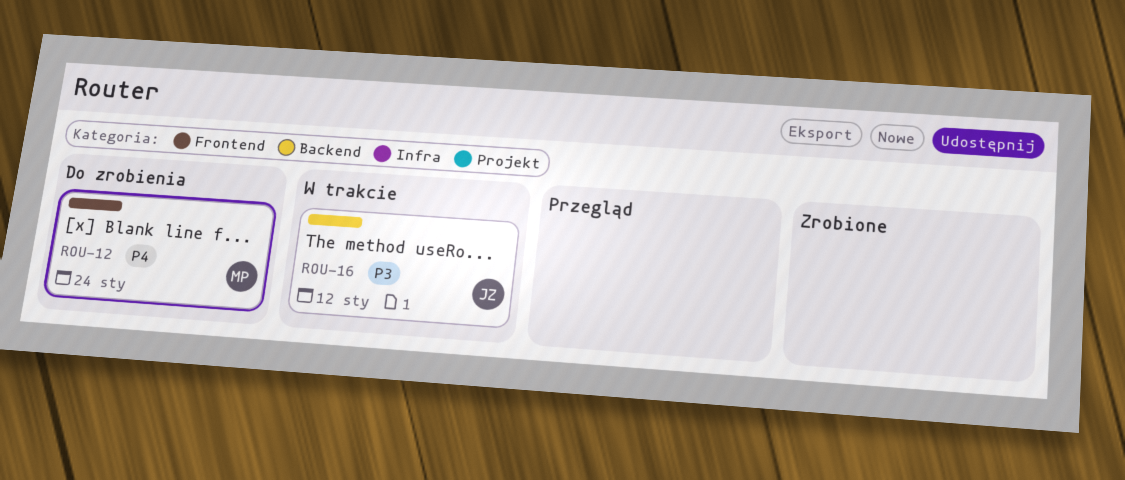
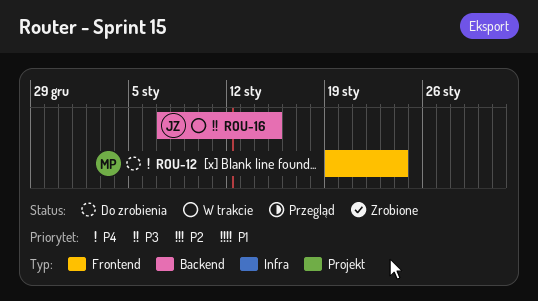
ROU-16, due: Jan 12 -> Jan 15

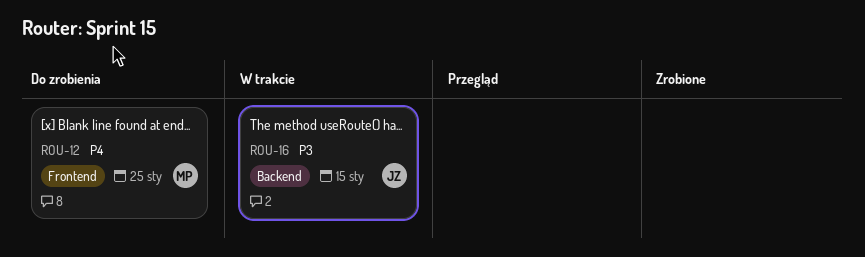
ROU-12, due: Jan 24 -> Jan 25

